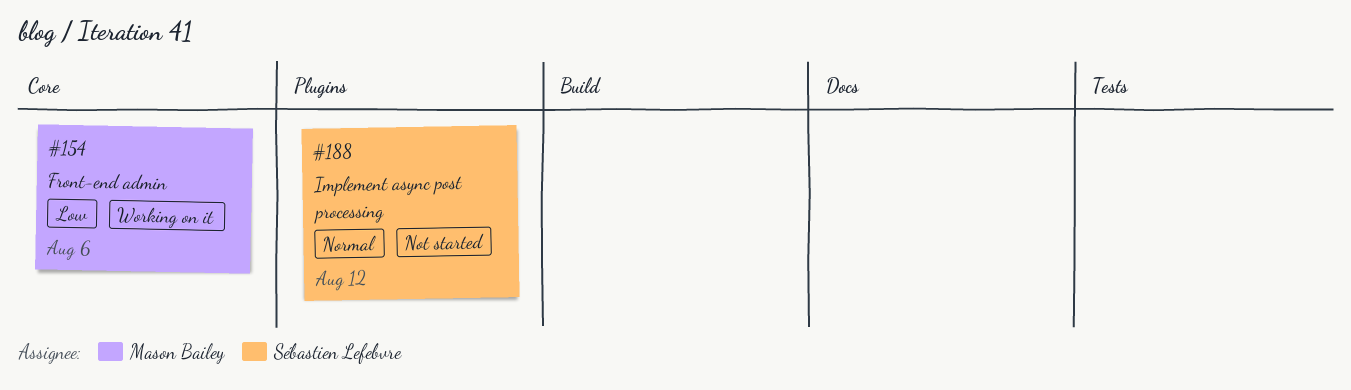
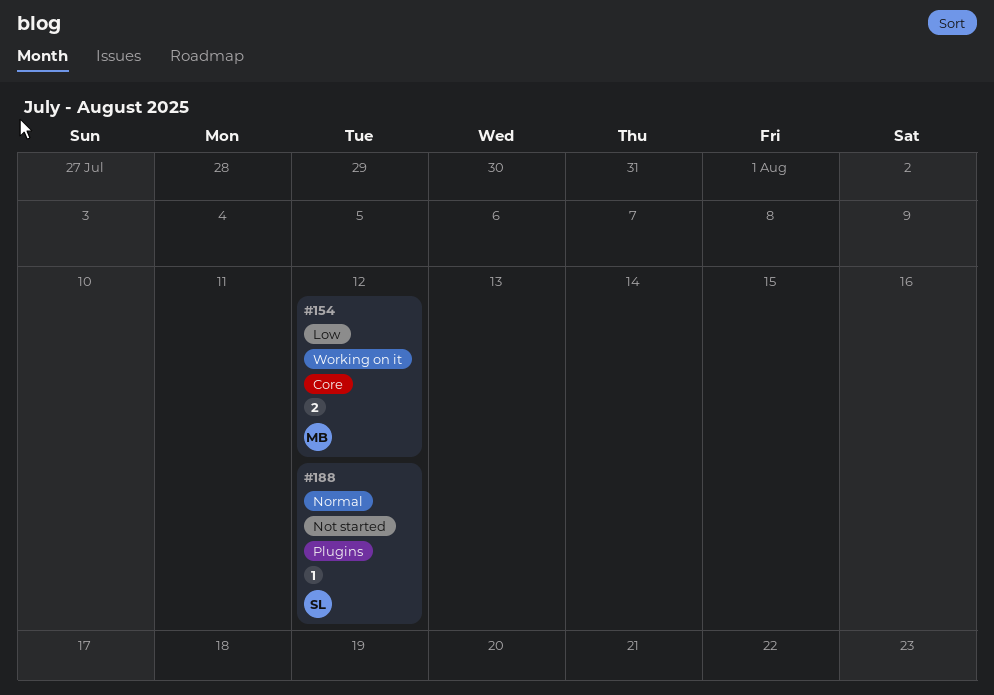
#154, due: Aug 6 -> Aug 12

